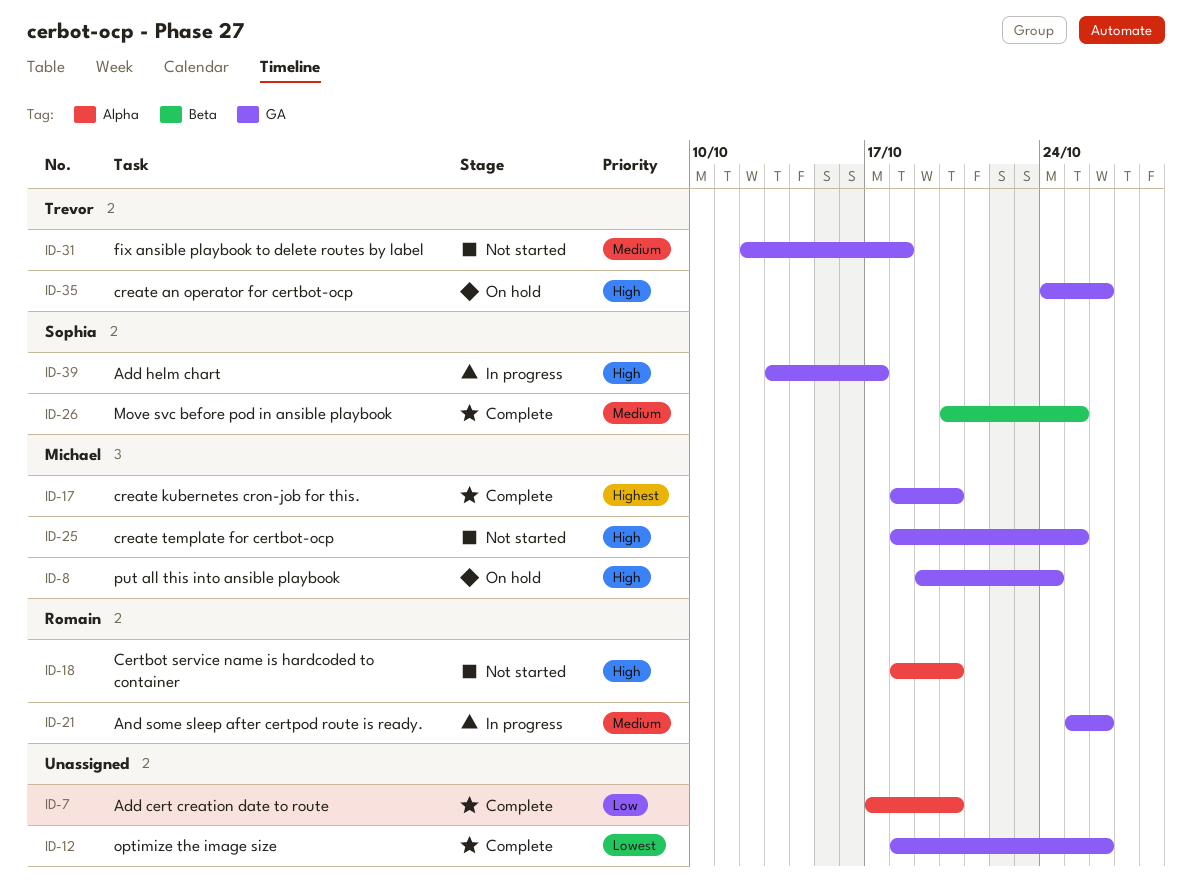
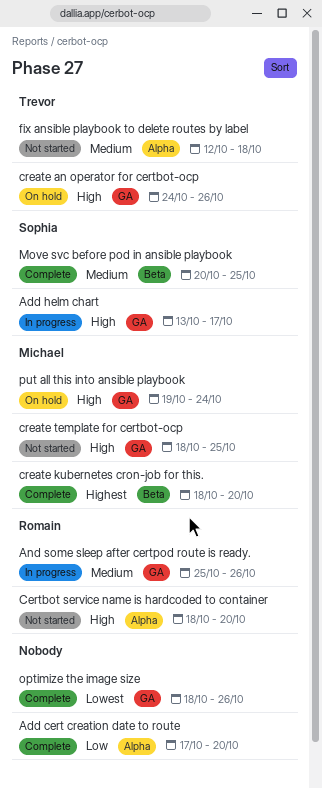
create kubernetes cron-job for this., label: GA -> Beta
fix ansible playbook to delete routes by label, label: GA -> Alpha

